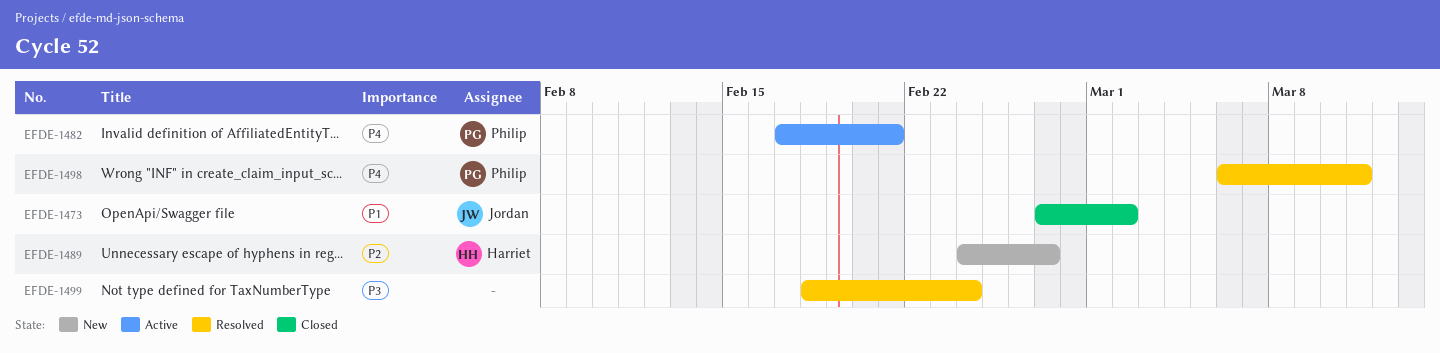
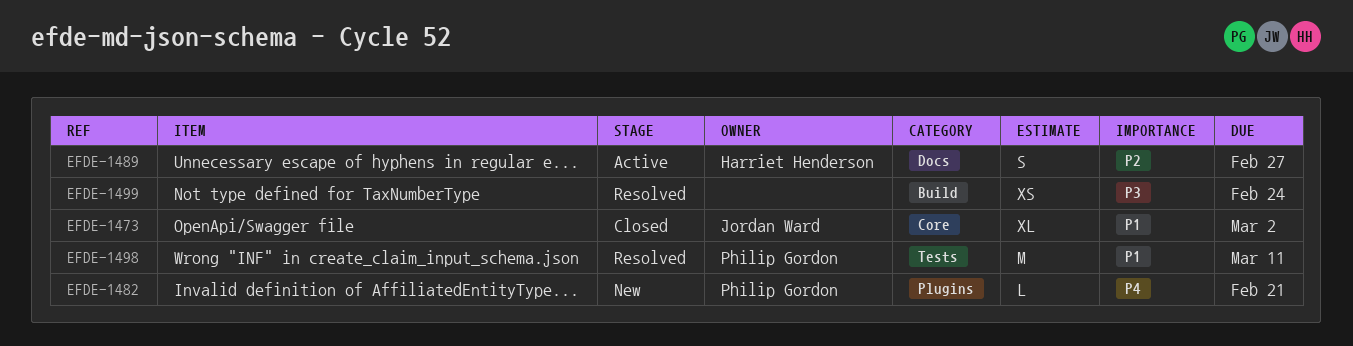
EFDE-1482, status: Active -> New
EFDE-1489, status: New -> Active
EFDE-1498, priority: P4 -> P1

